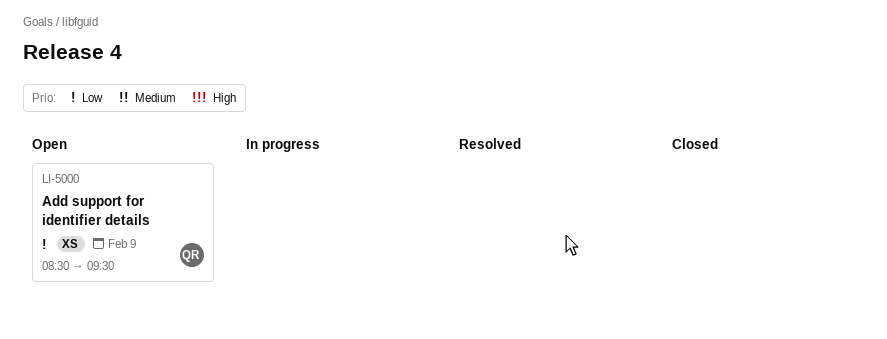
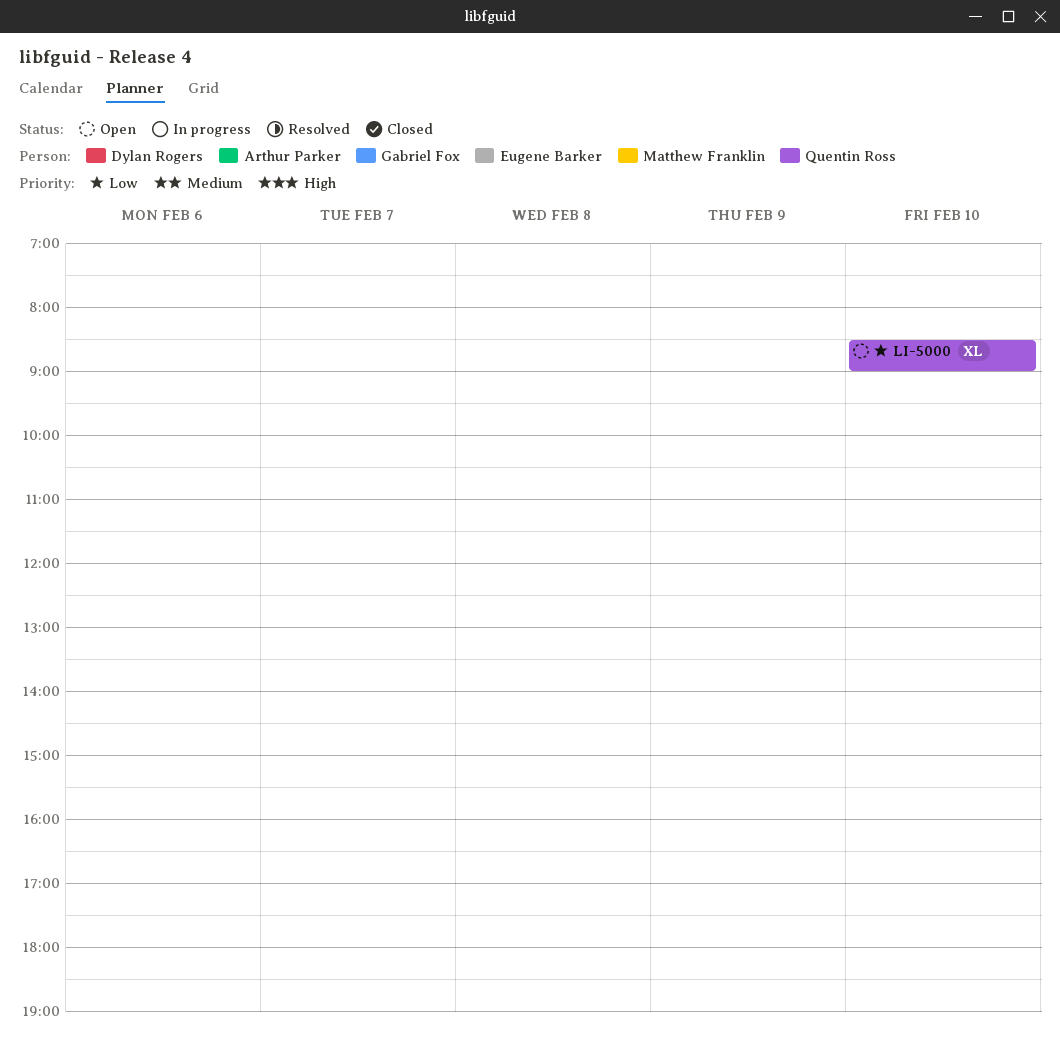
LI-5000, estimate: XS -> XL
LI-5000, day: Feb 9 -> Feb 10
LI-5000, ends: 09:30 -> 09:00

